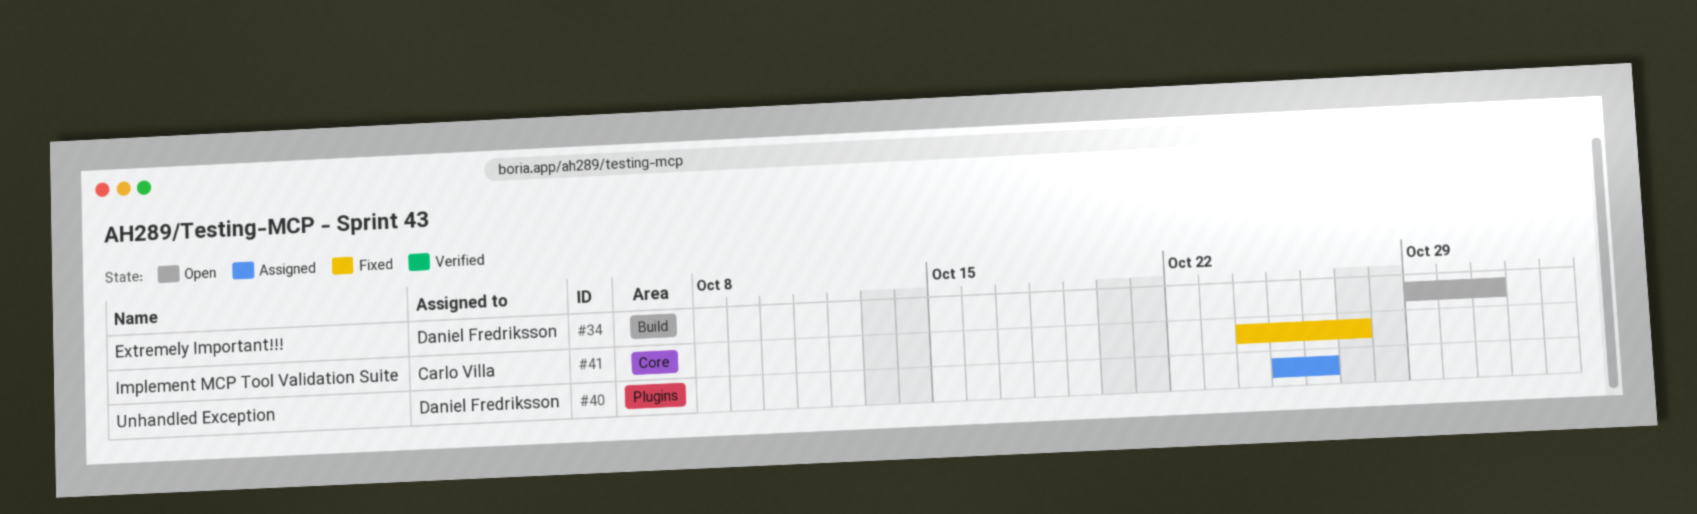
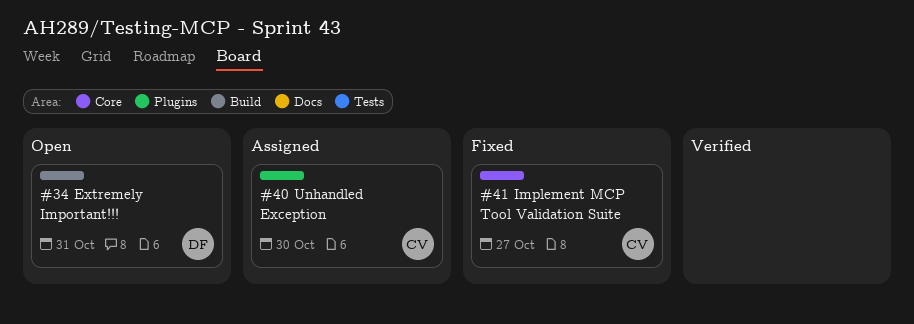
#40, owner: Daniel Fredriksson -> Carlo Villa
#40, due: Oct 26 -> Oct 30

